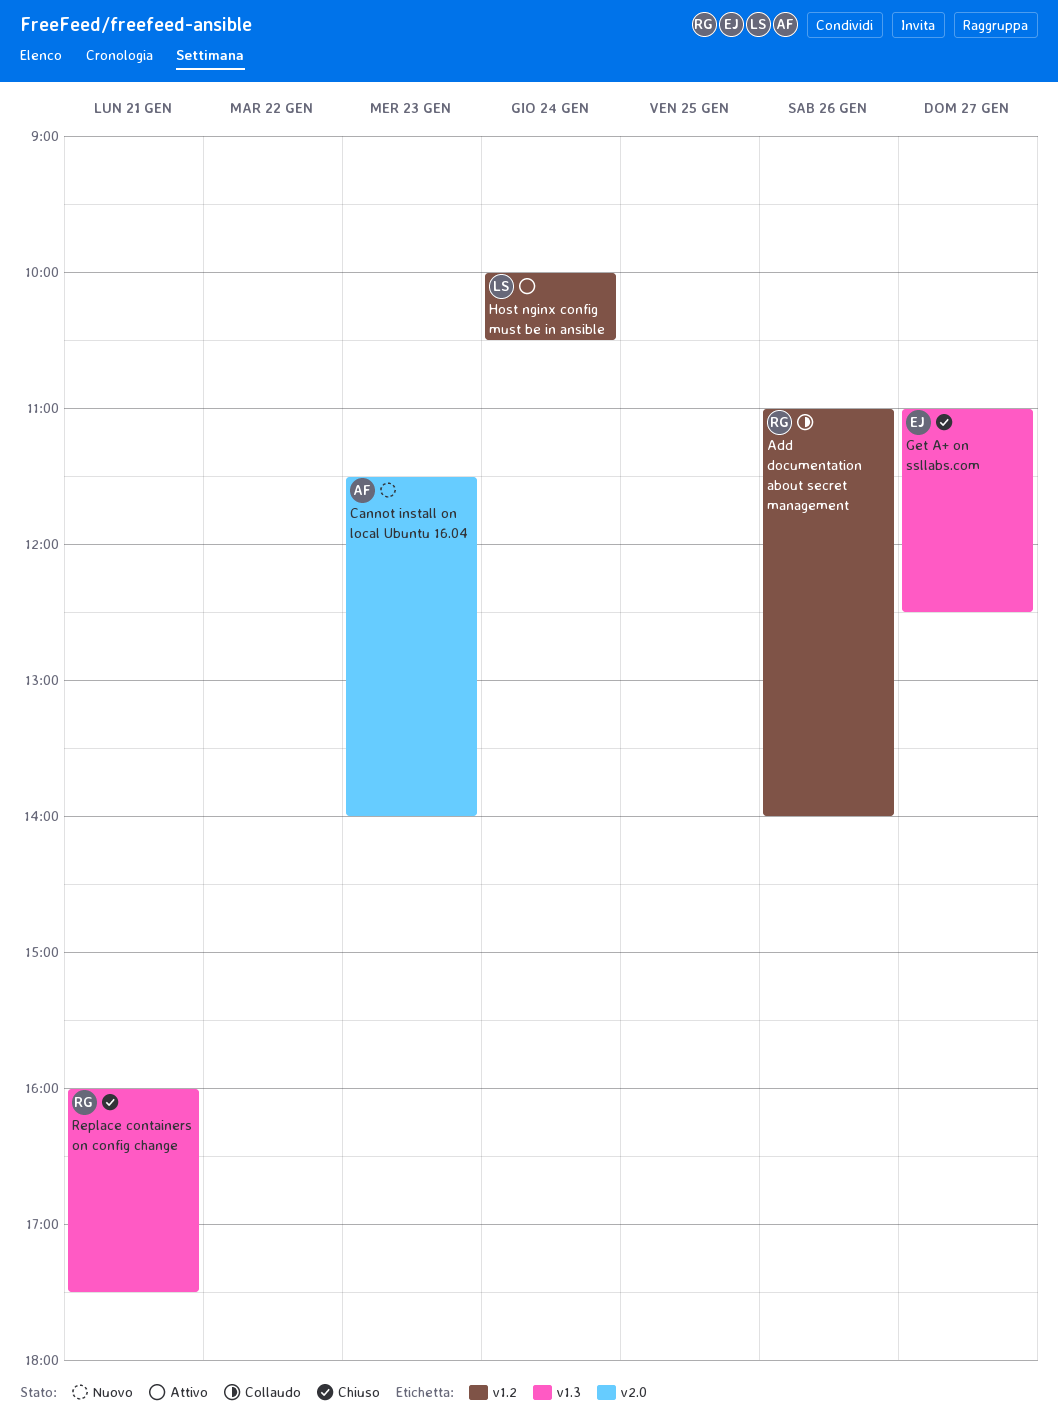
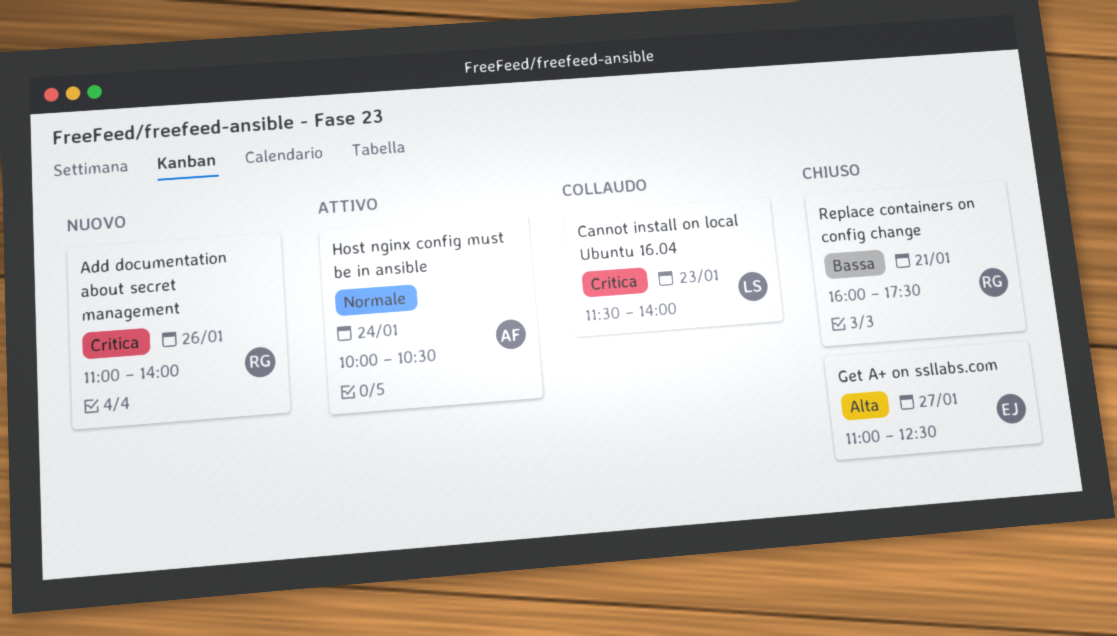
Add documentation about secret management, status: Collaudo -> Nuovo
Cannot install on local Ubuntu 16.04, status: Nuovo -> Collaudo
Cannot install on local Ubuntu 16.04, owner: AF -> LS
Host nginx config must be in ansible, owner: LS -> AF

